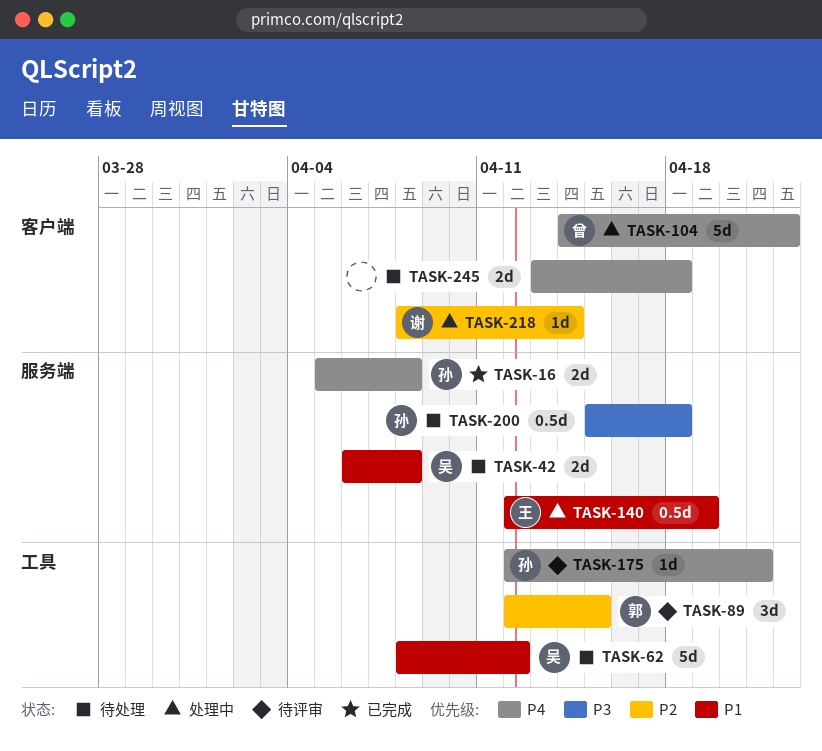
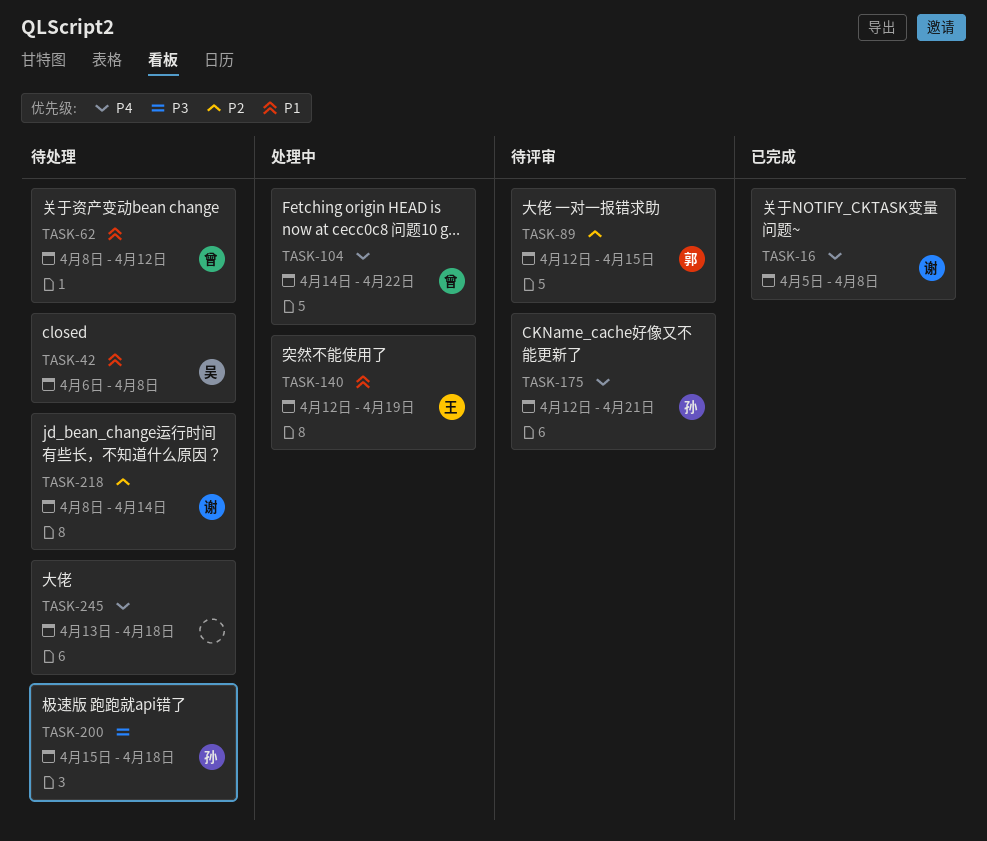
TASK-16, owner: 孙 -> 谢
TASK-62, owner: 吴 -> 曾
TASK-218, status: 处理中 -> 待处理

